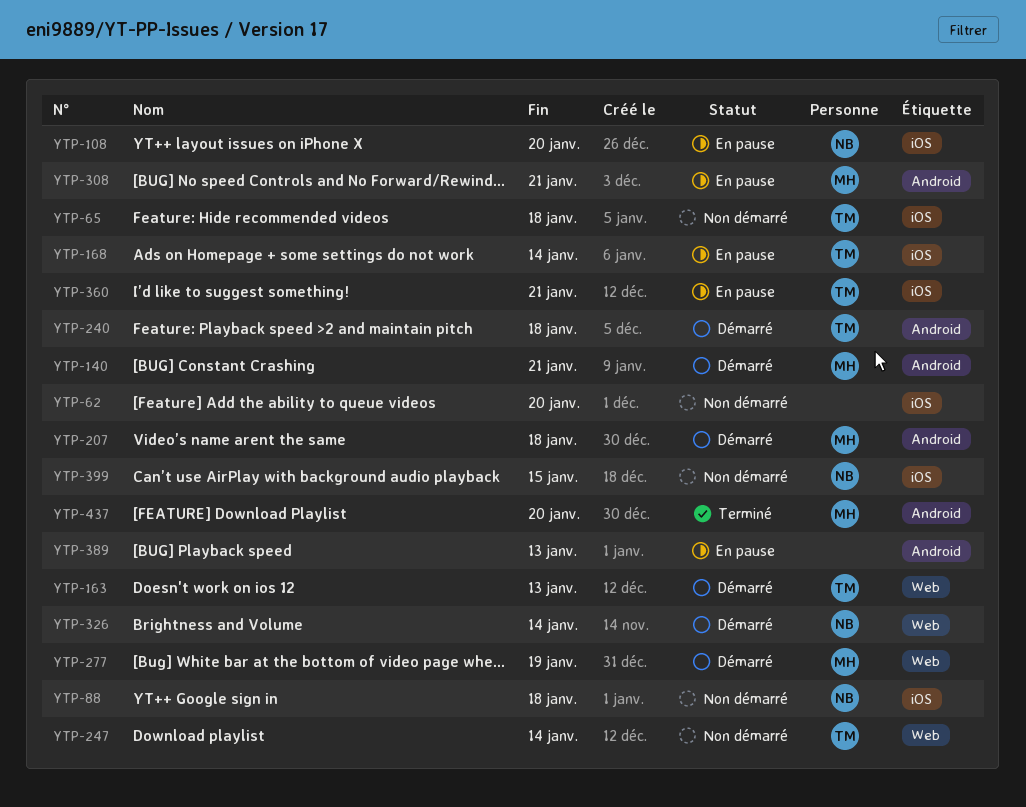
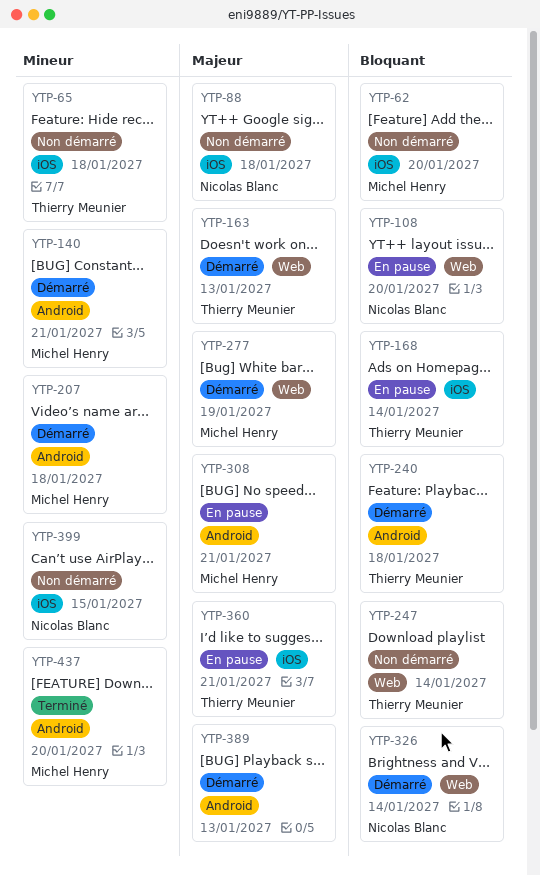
YTP-62, owner: none -> Michel Henry
YTP-108, label: iOS -> Web
YTP-389, status: En pause -> Démarré

